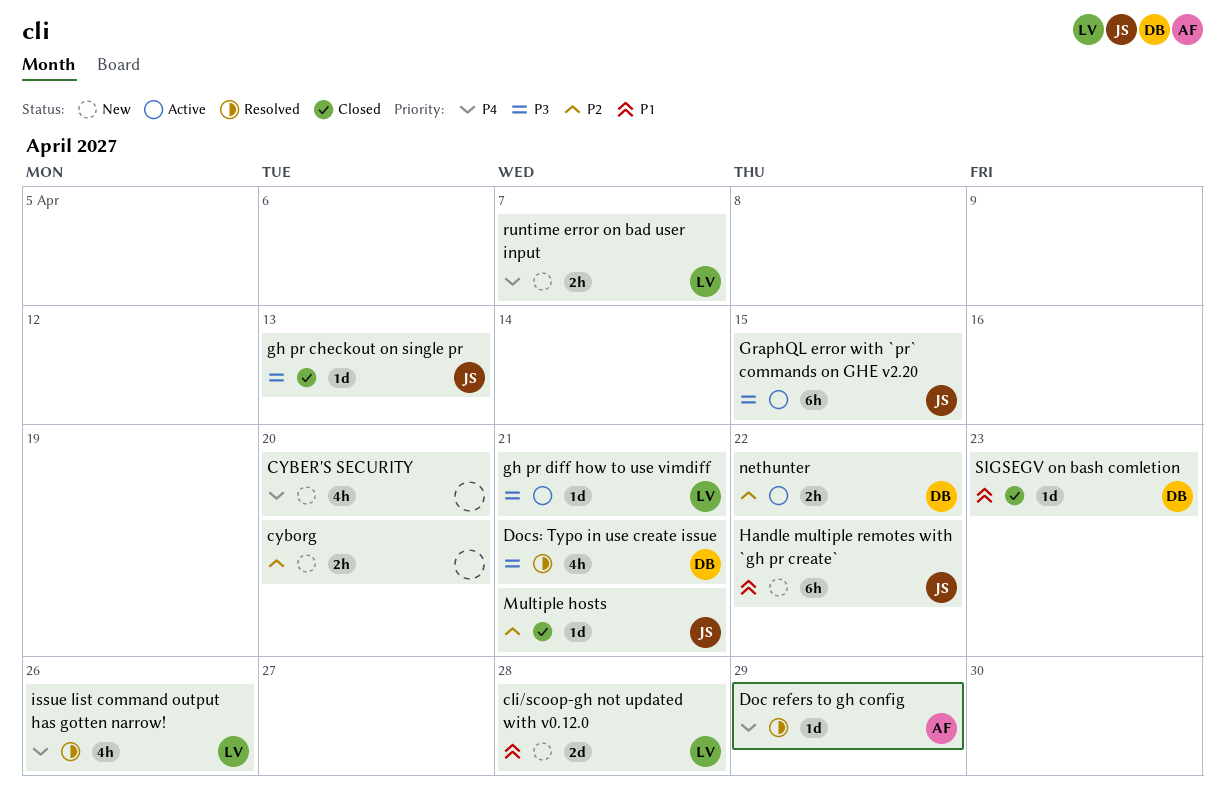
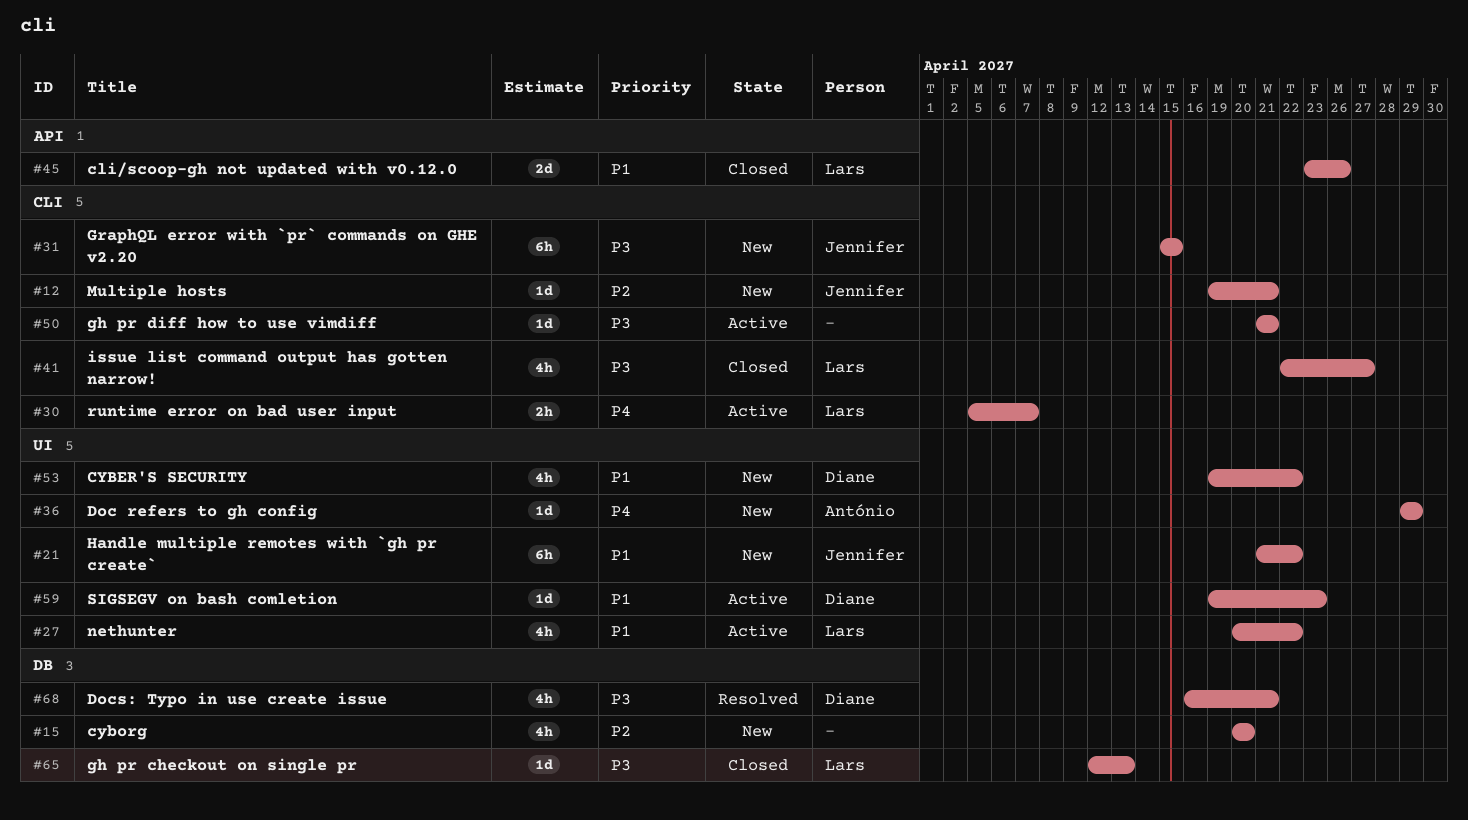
cli/scoop-gh not updated with v0.12.0, status: New -> Closed
cli/scoop-gh not updated with v0.12.0, due: Apr 28 -> Apr 26
CYBER'S SECURITY, owner: none -> Diane
CYBER'S SECURITY, priority: P4 -> P1
CYBER'S SECURITY, due: Apr 20 -> Apr 22
cyborg, estimate: 2h -> 4h
Doc refers to gh config, status: Resolved -> New
gh pr checkout on single pr, owner: Jennifer -> Lars
gh pr diff how to use vimdiff, owner: Lars -> none
GraphQL error with `pr` commands on GHE v2.20, status: Active -> New
issue list command output has gotten narrow!, status: Resolved -> Closed
issue list command output has gotten narrow!, priority: P4 -> P3
issue list command output has gotten narrow!, due: Apr 26 -> Apr 27
Multiple hosts, status: Closed -> New
nethunter, owner: Diane -> Lars
nethunter, priority: P2 -> P1
nethunter, estimate: 2h -> 4h
runtime error on bad user input, status: New -> Active
SIGSEGV on bash comletion, status: Closed -> Active

